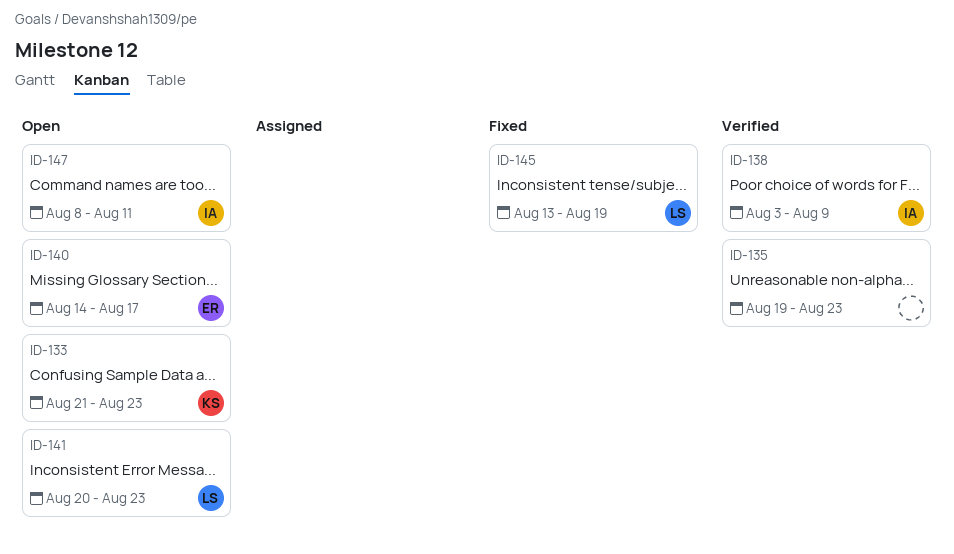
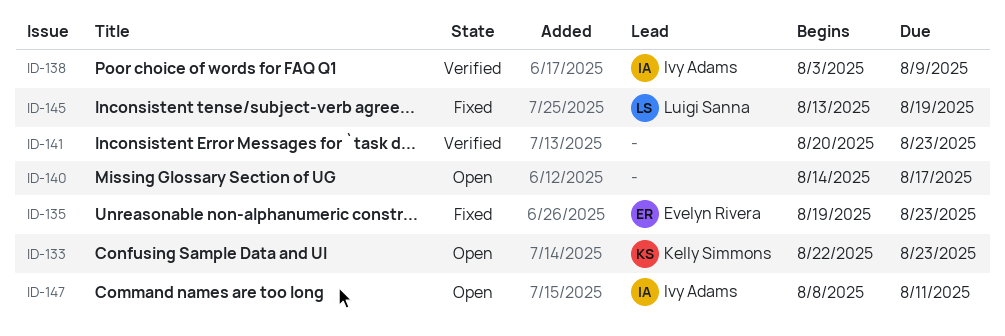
ID-133, start: Aug 21 -> Aug 22
ID-135, status: Verified -> Fixed
ID-135, owner: none -> Evelyn Rivera
ID-140, owner: Evelyn Rivera -> none
ID-141, status: Open -> Verified
ID-141, owner: Luigi Sanna -> none

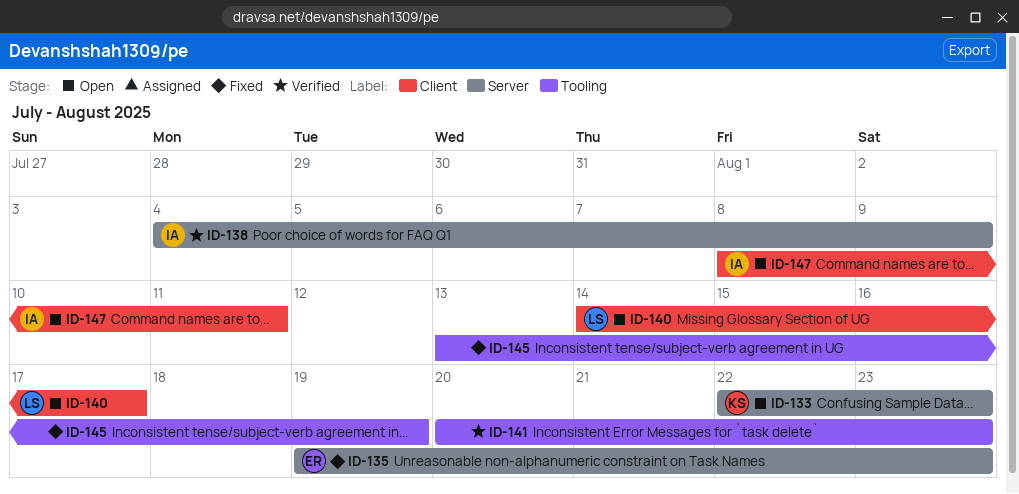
ID-138, start: Aug 3 -> Aug 4
ID-140, owner: none -> Luigi Sanna
ID-145, owner: Luigi Sanna -> none

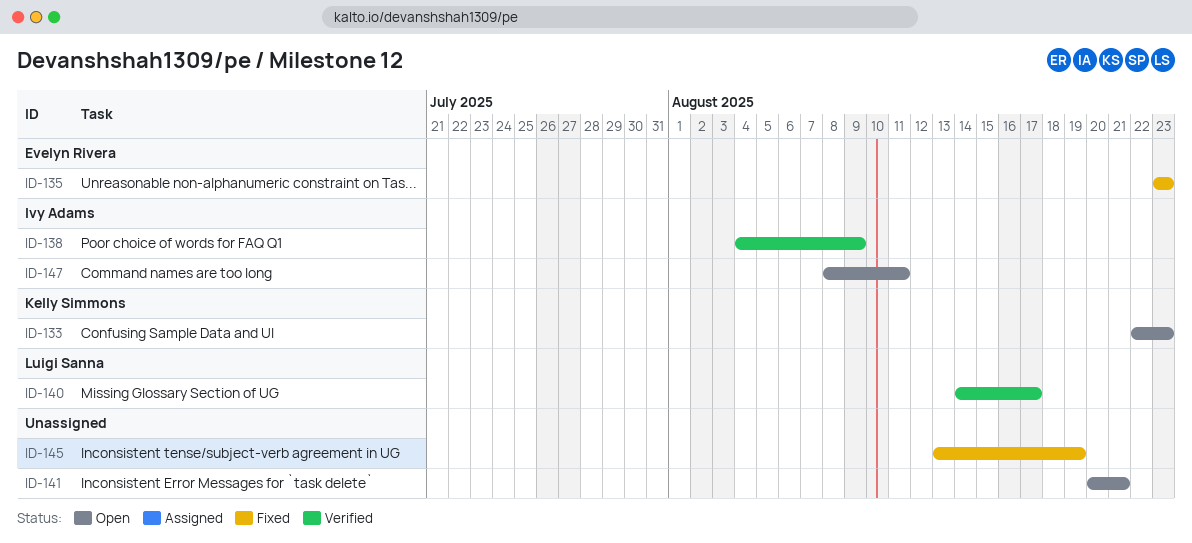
ID-135, start: Aug 19 -> Aug 23
ID-140, status: Open -> Verified
ID-141, status: Verified -> Open
ID-141, due: Aug 23 -> Aug 21

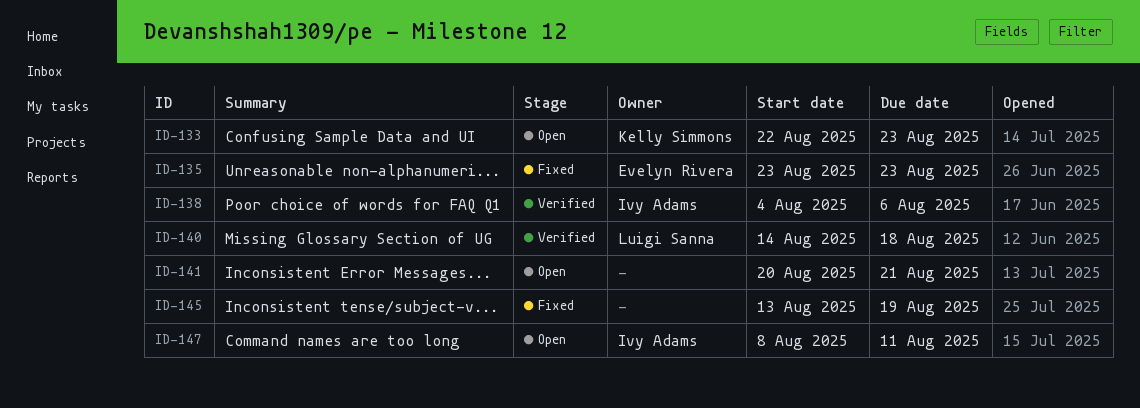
ID-138, due: Aug 9 -> Aug 6
ID-140, due: Aug 17 -> Aug 18

